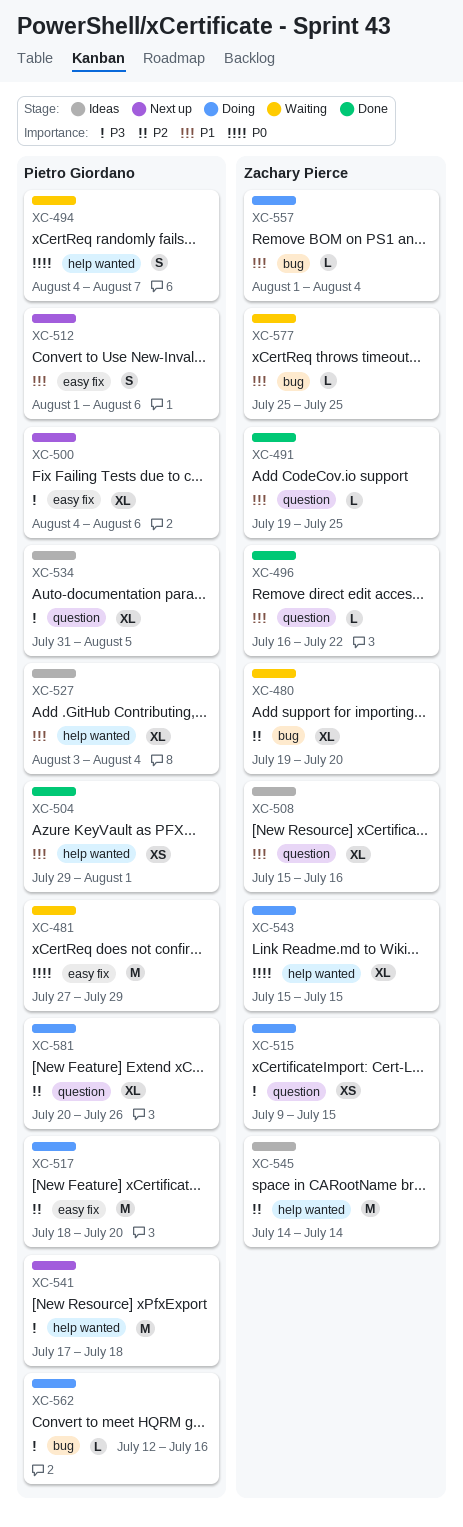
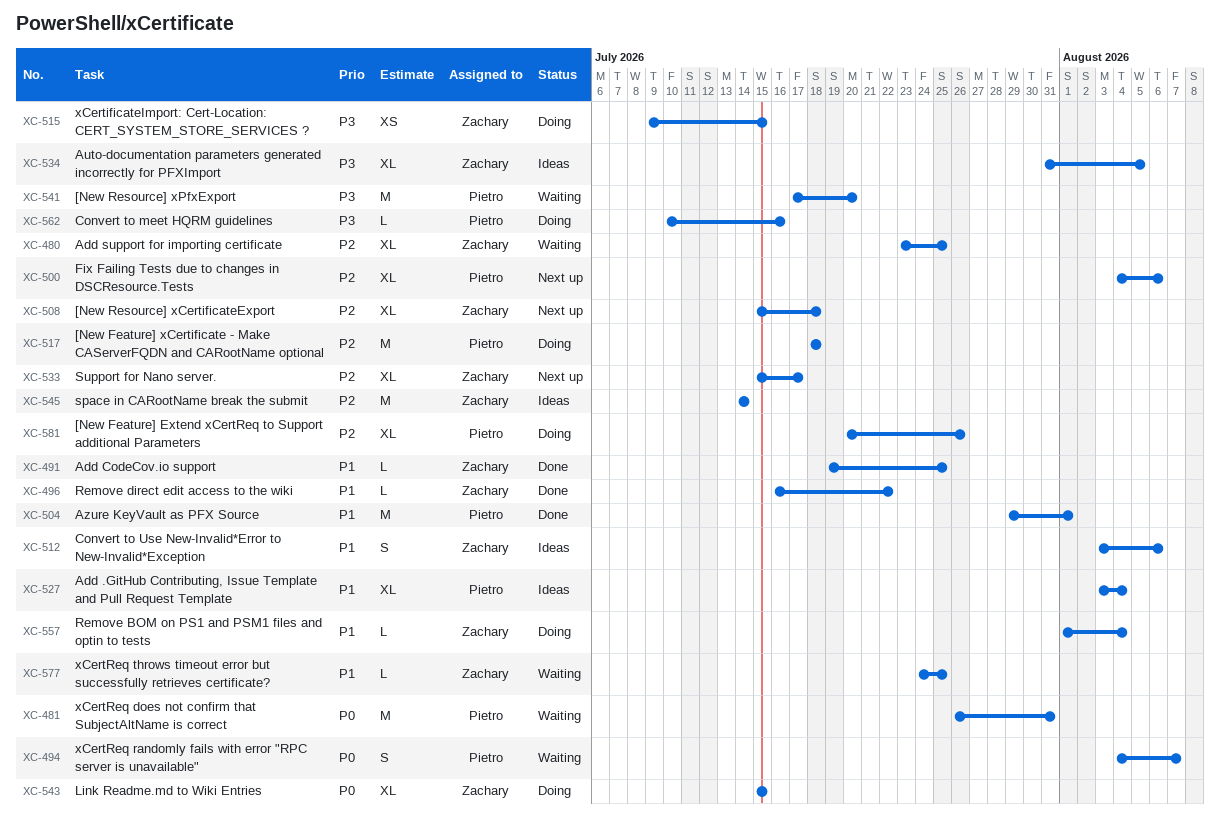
XC-480, start: Jul 19 -> Jul 23
XC-480, due: Jul 20 -> Jul 25
XC-481, start: Jul 27 -> Jul 26
XC-481, due: Jul 29 -> Jul 31
XC-500, priority: P3 -> P2
XC-504, estimate: XS -> M
XC-508, status: Ideas -> Next up
XC-508, priority: P1 -> P2
XC-508, due: Jul 16 -> Jul 18
XC-512, status: Next up -> Ideas
XC-512, owner: Pietro Giordano -> Zachary Pierce
XC-512, start: Aug 1 -> Aug 3
XC-517, due: Jul 20 -> Jul 18
XC-533: none -> present
XC-534, owner: Pietro Giordano -> Zachary Pierce
XC-541, status: Next up -> Waiting
XC-541, due: Jul 18 -> Jul 20
XC-562, start: Jul 12 -> Jul 10
XC-577, start: Jul 25 -> Jul 24

